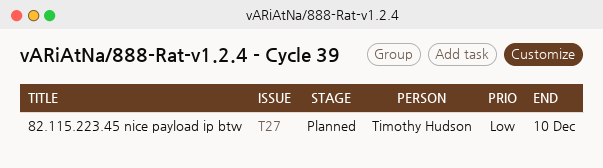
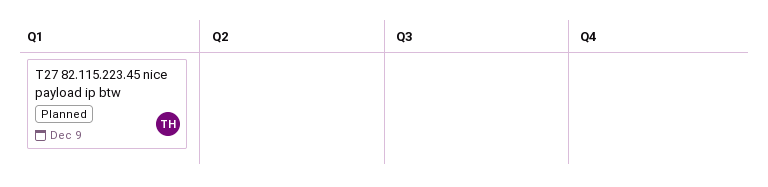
T27, due: Dec 10 -> Dec 9

